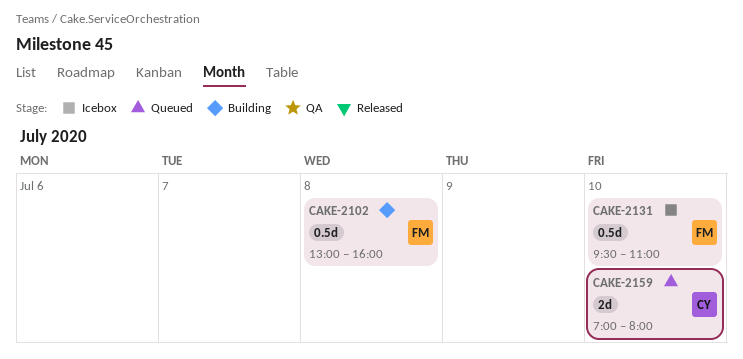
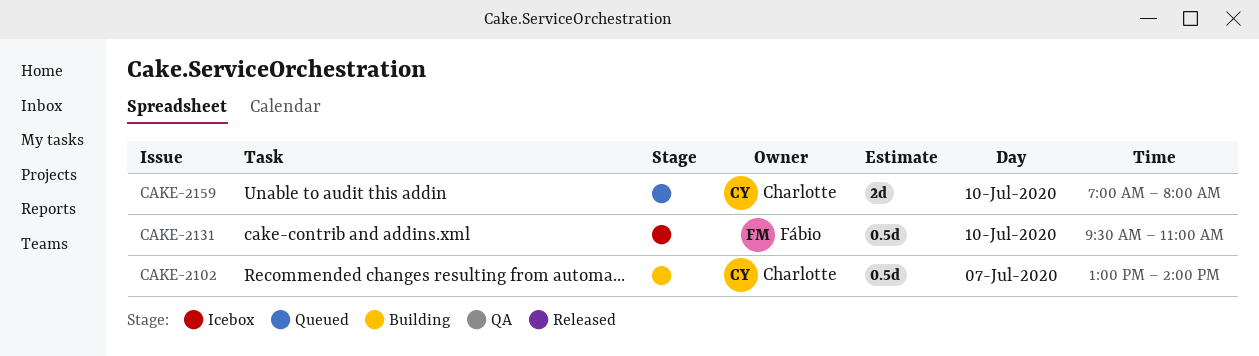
CAKE-2102, owner: Fábio -> Charlotte
CAKE-2102, day: Jul 8 -> Jul 7
CAKE-2102, ends: 16:00 -> 14:00

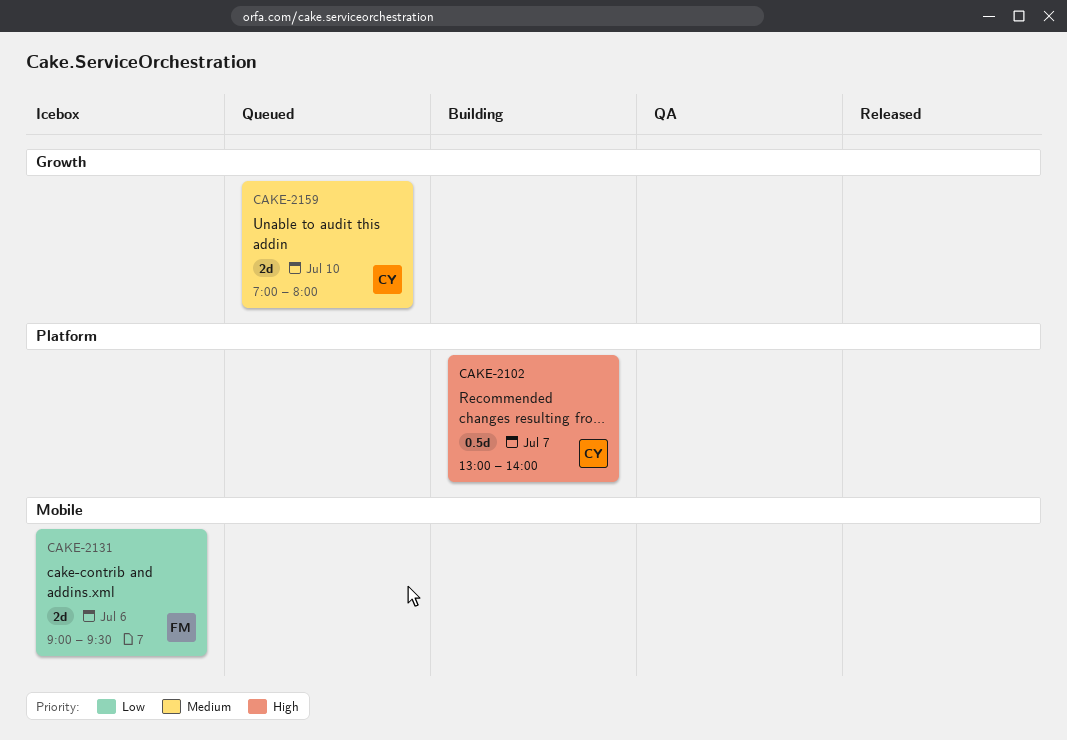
CAKE-2131, estimate: 0.5d -> 2d
CAKE-2131, day: Jul 10 -> Jul 6
CAKE-2131, begins: 09:30 -> 09:00
CAKE-2131, ends: 11:00 -> 09:30

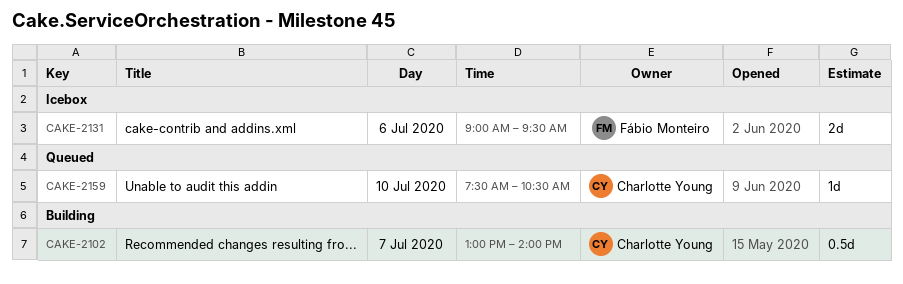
CAKE-2159, estimate: 2d -> 1d
CAKE-2159, begins: 07:00 -> 07:30
CAKE-2159, ends: 08:00 -> 10:30

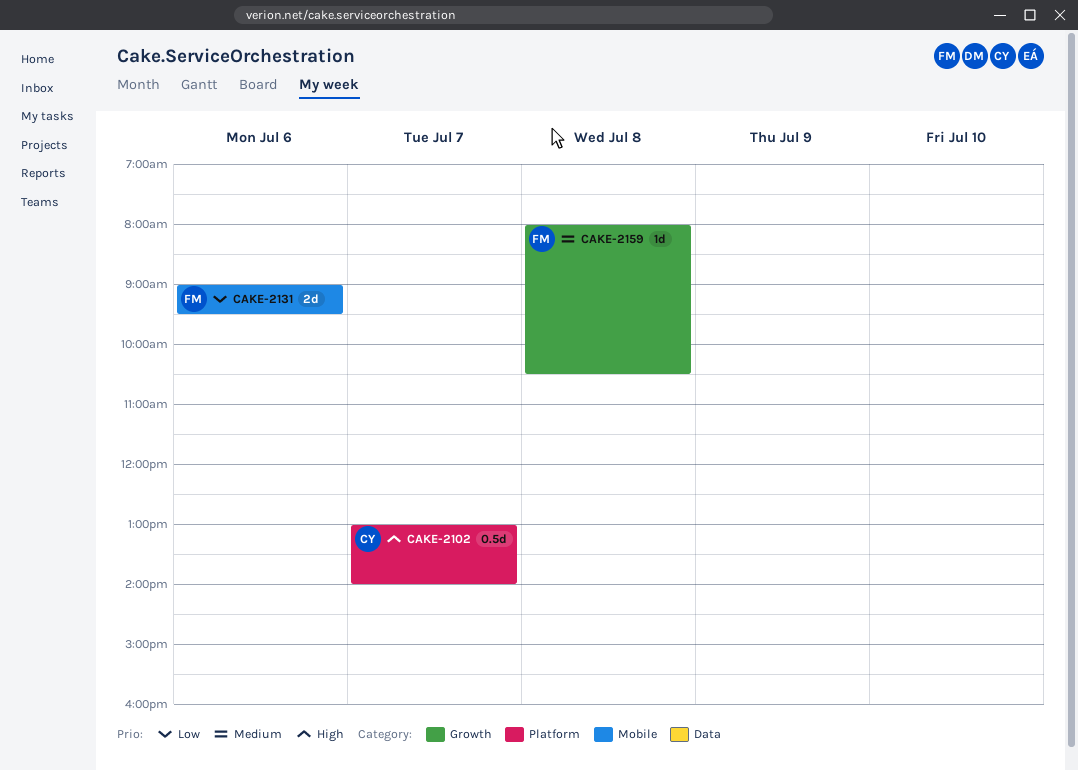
CAKE-2159, owner: Charlotte Young -> Fábio Monteiro
CAKE-2159, day: Jul 10 -> Jul 8
CAKE-2159, begins: 07:30 -> 08:00

